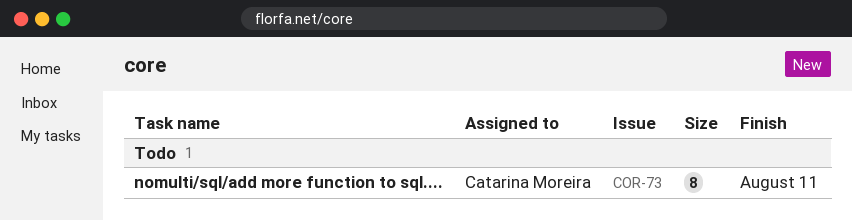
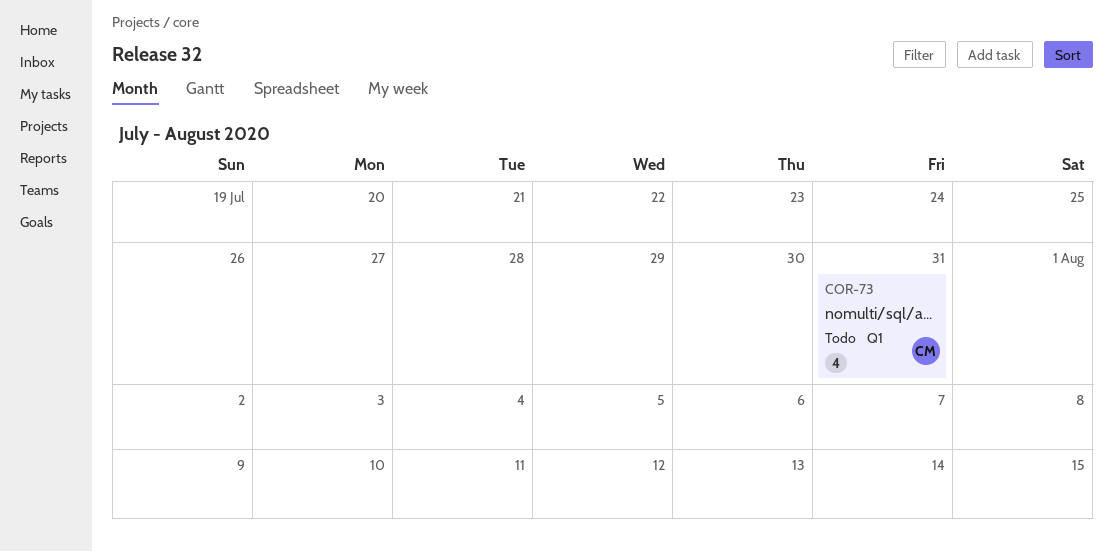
COR-73, estimate: 8 -> 4
COR-73, due: Aug 11 -> Jul 31

